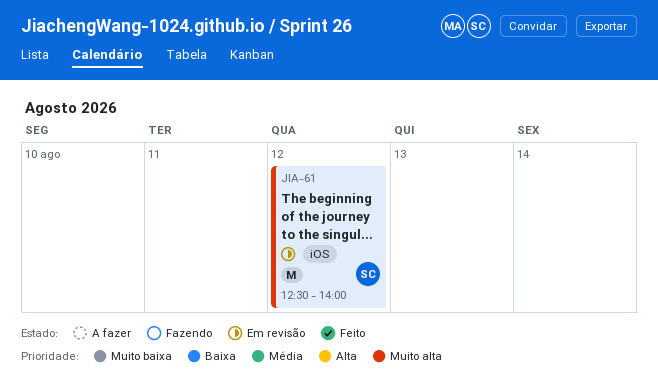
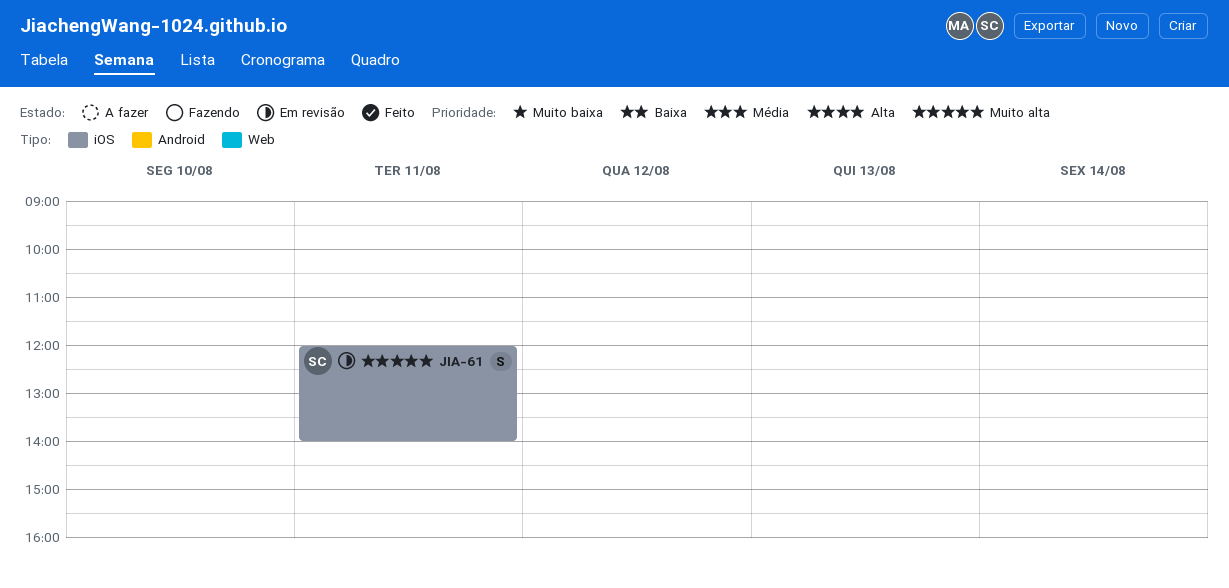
JIA-61, estimate: M -> S
JIA-61, day: Aug 12 -> Aug 11
JIA-61, begins: 12:30 -> 12:00

